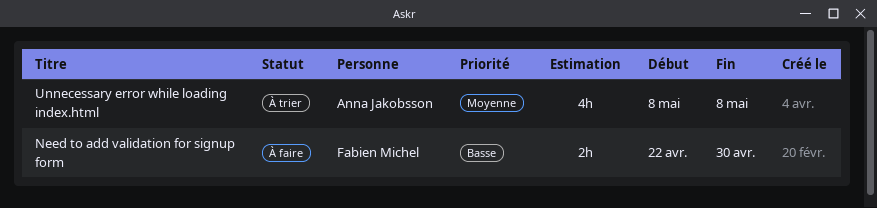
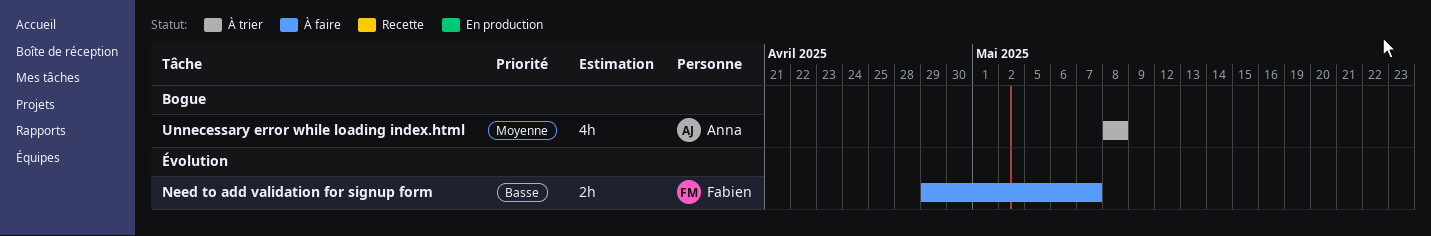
Need to add validation for signup form, start: Apr 22 -> Apr 29
Need to add validation for signup form, due: Apr 30 -> May 7

